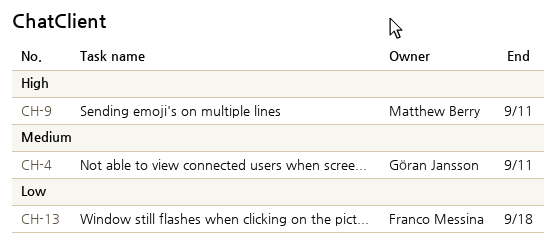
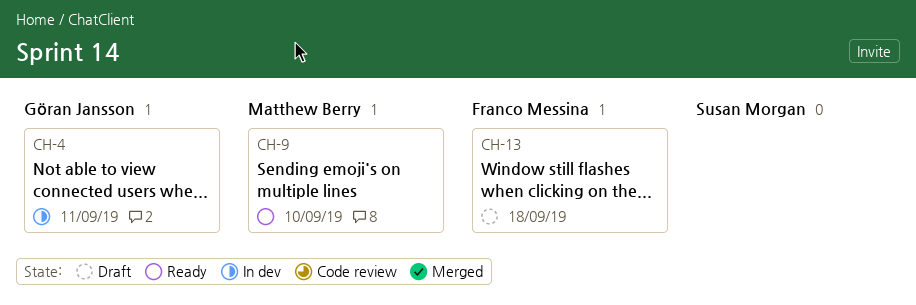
CH-9, due: Sep 11 -> Sep 10

